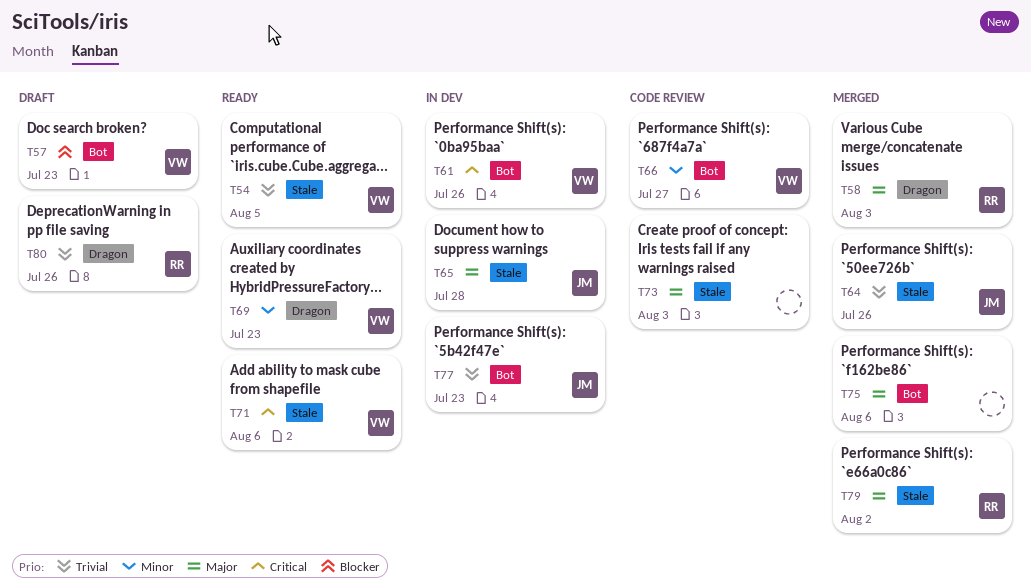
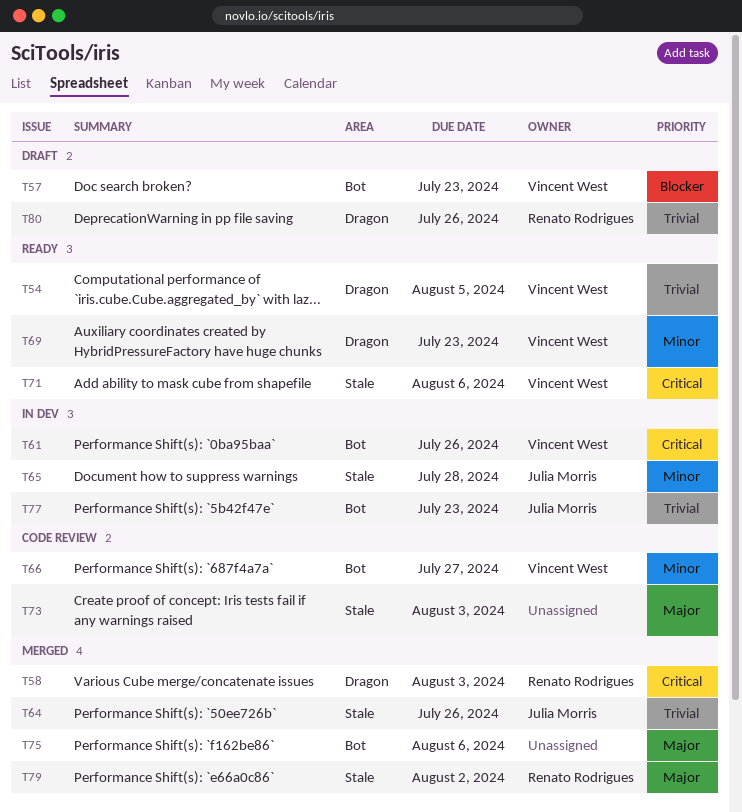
T54, label: Stale -> Dragon
T58, priority: Major -> Critical
T65, priority: Major -> Minor

